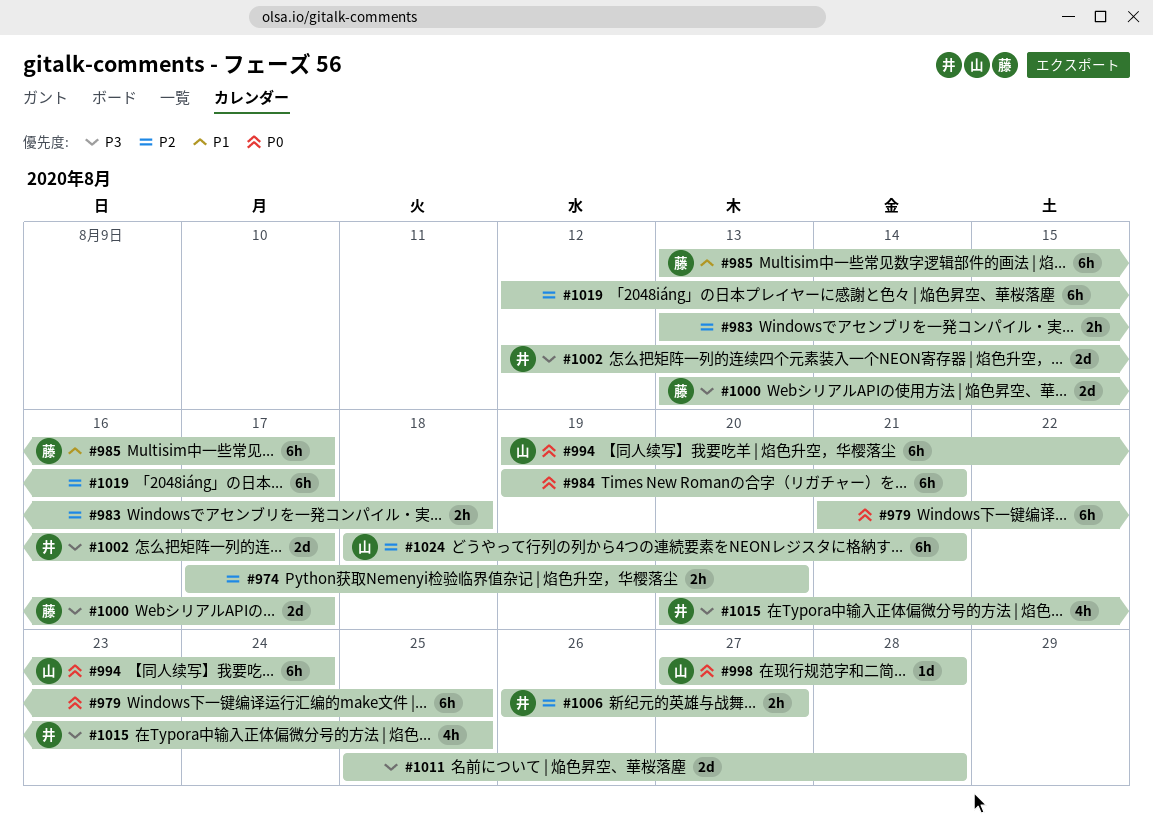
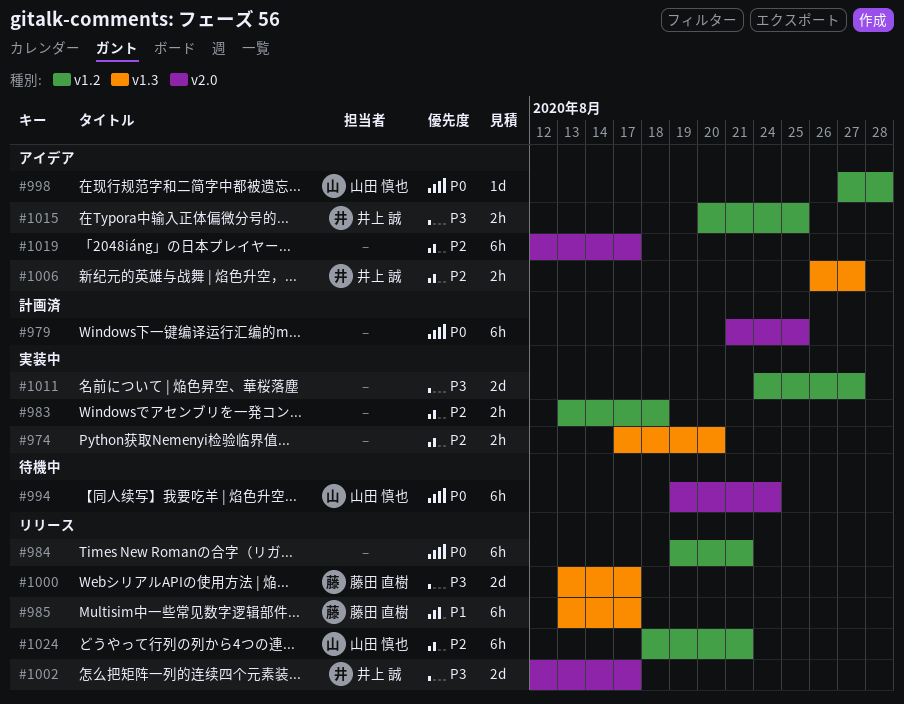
#1011, start: Aug 25 -> Aug 24
#1011, due: Aug 28 -> Aug 27
#1015, estimate: 4h -> 2h

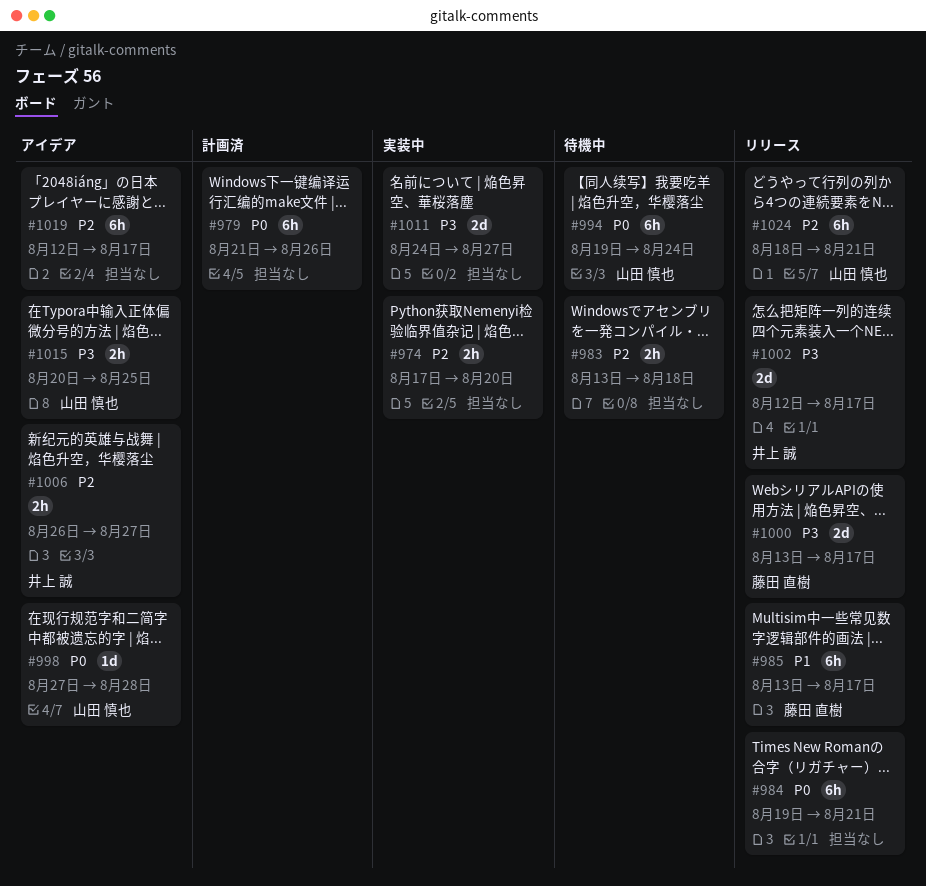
#979, due: Aug 25 -> Aug 26
#983, status: 実装中 -> 待機中
#1015, owner: 井上 誠 -> 山田 慎也

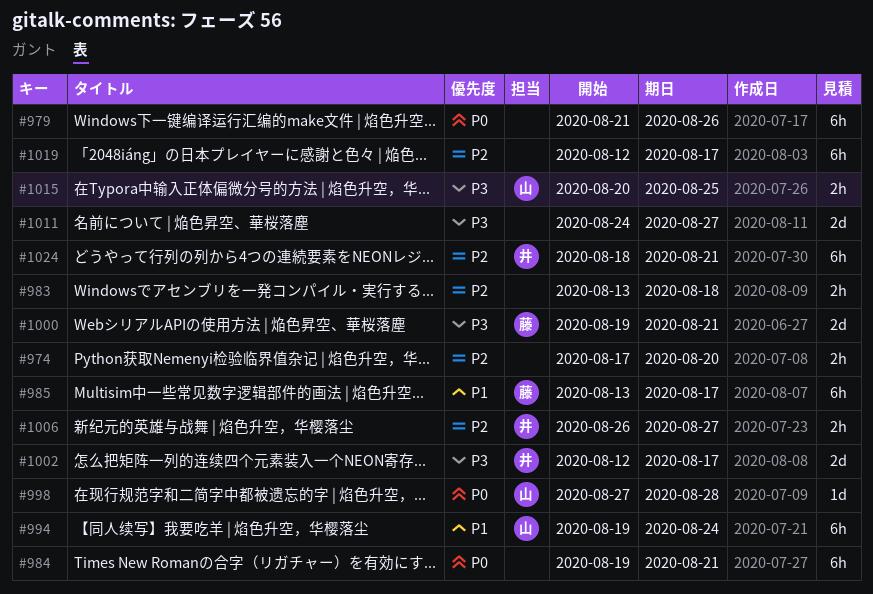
#994, priority: P0 -> P1
#1000, start: Aug 13 -> Aug 19
#1000, due: Aug 17 -> Aug 21
#1024, owner: 山田 慎也 -> 井上 誠

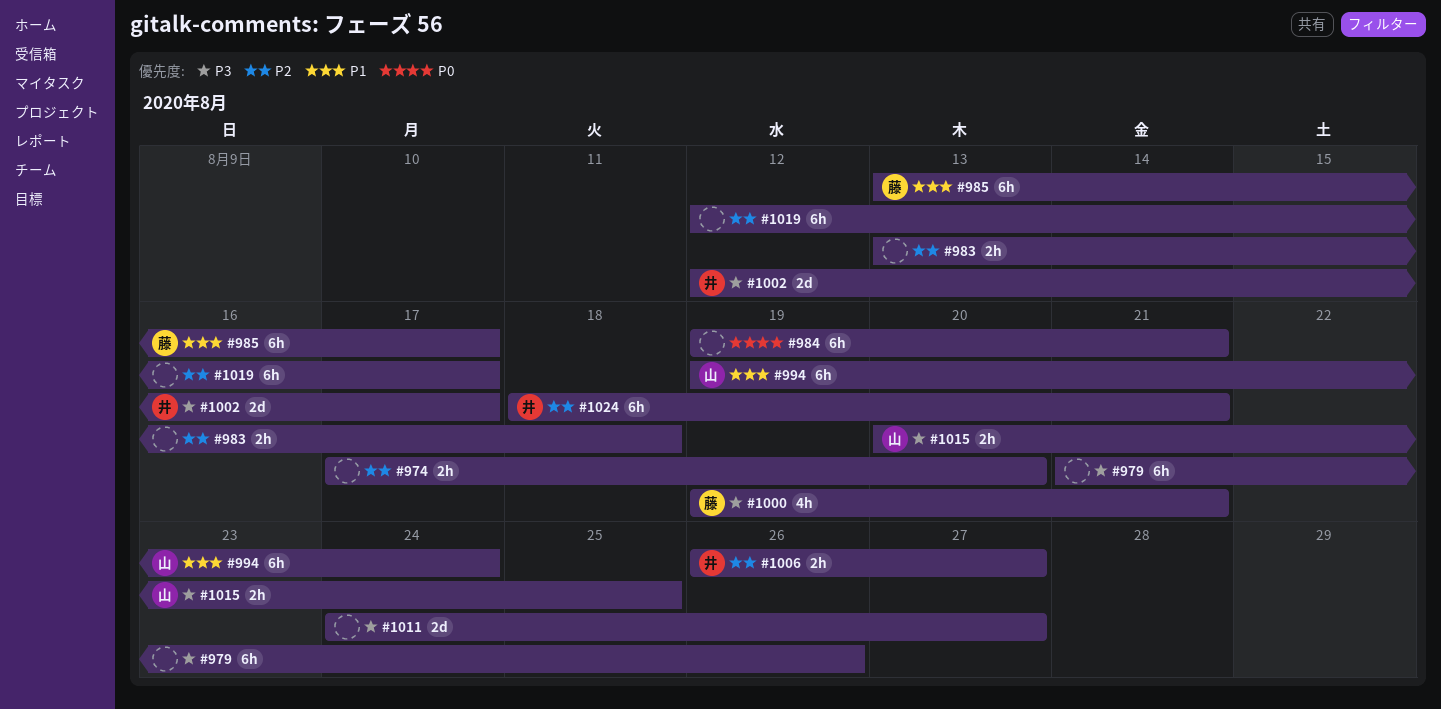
#979, priority: P0 -> P3
#998: present -> none
#1000, estimate: 2d -> 4h

